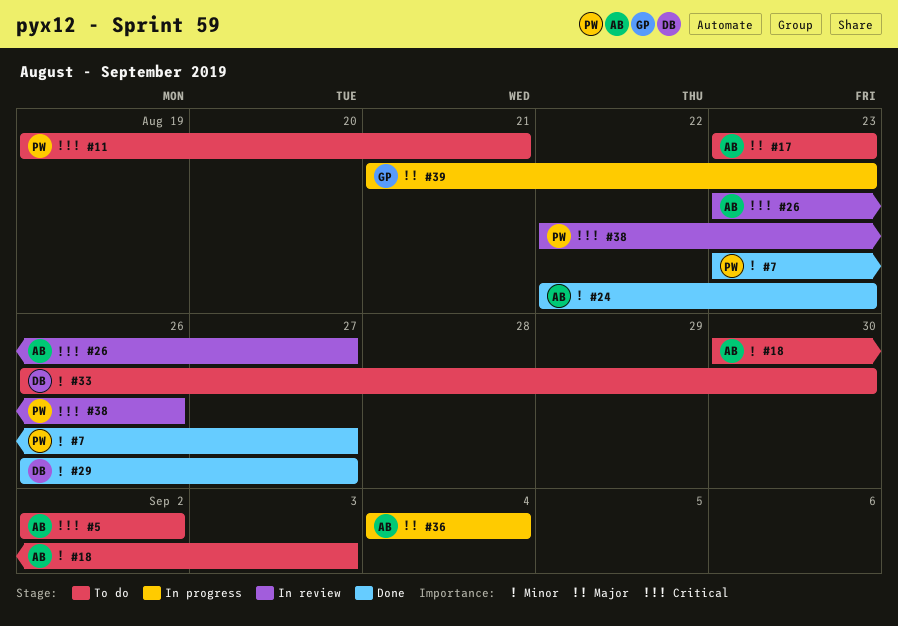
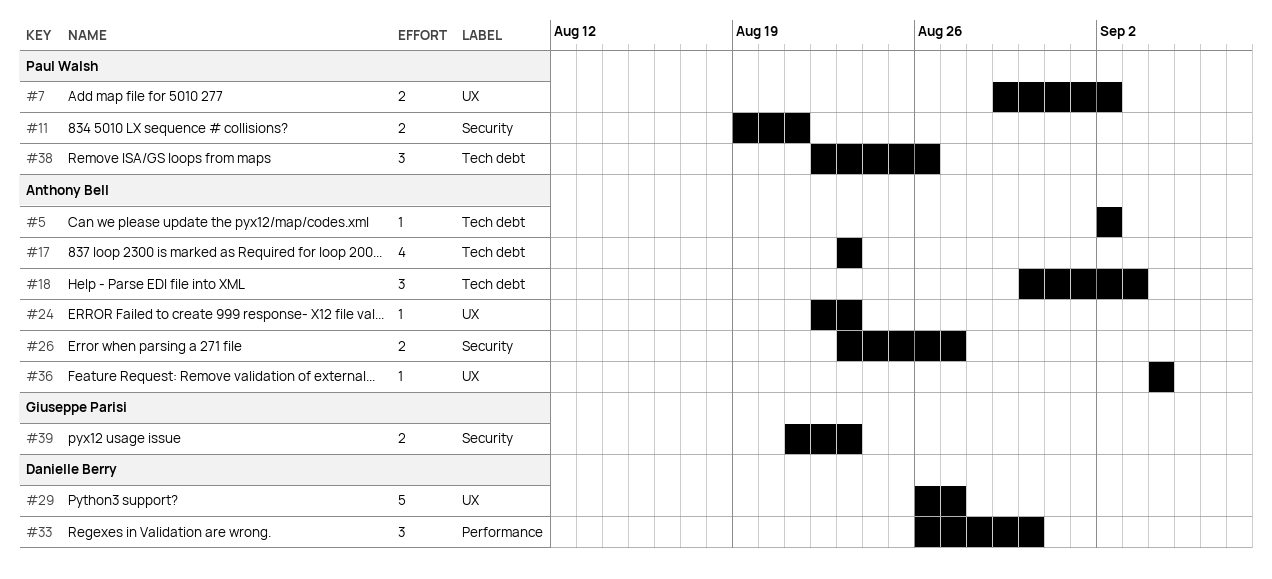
#7, start: Aug 23 -> Aug 29
#7, due: Aug 27 -> Sep 2

